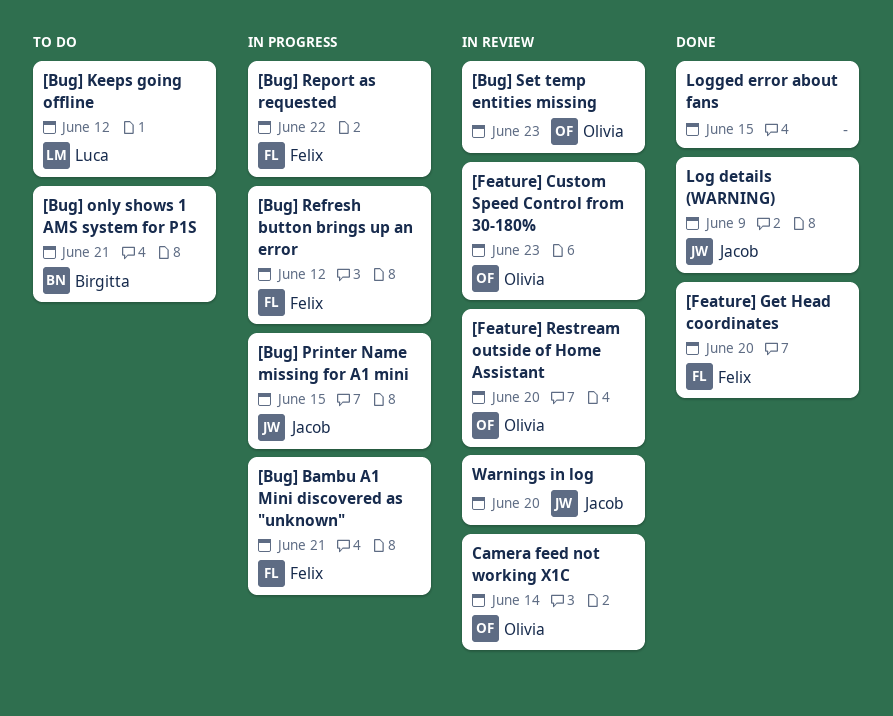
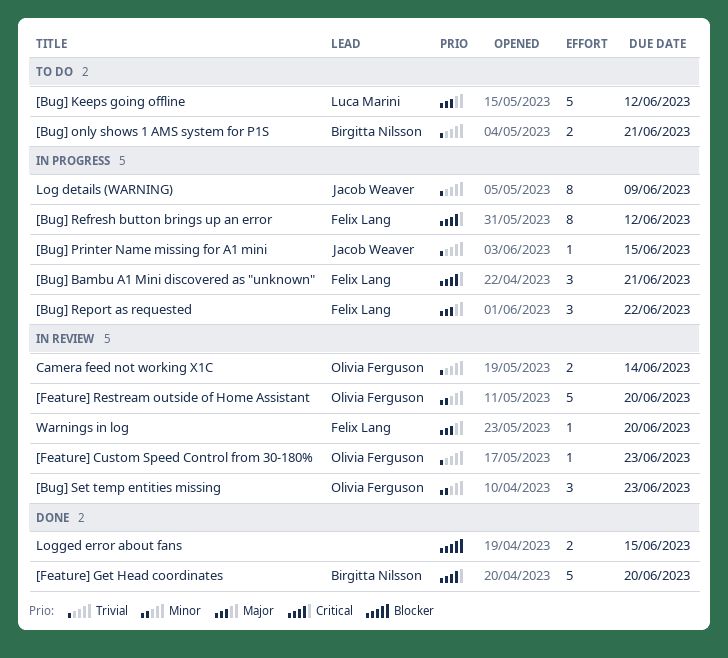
[Feature] Get Head coordinates, owner: Felix Lang -> Birgitta Nilsson
Log details (WARNING), status: Done -> In progress
Warnings in log, owner: Jacob Weaver -> Felix Lang

